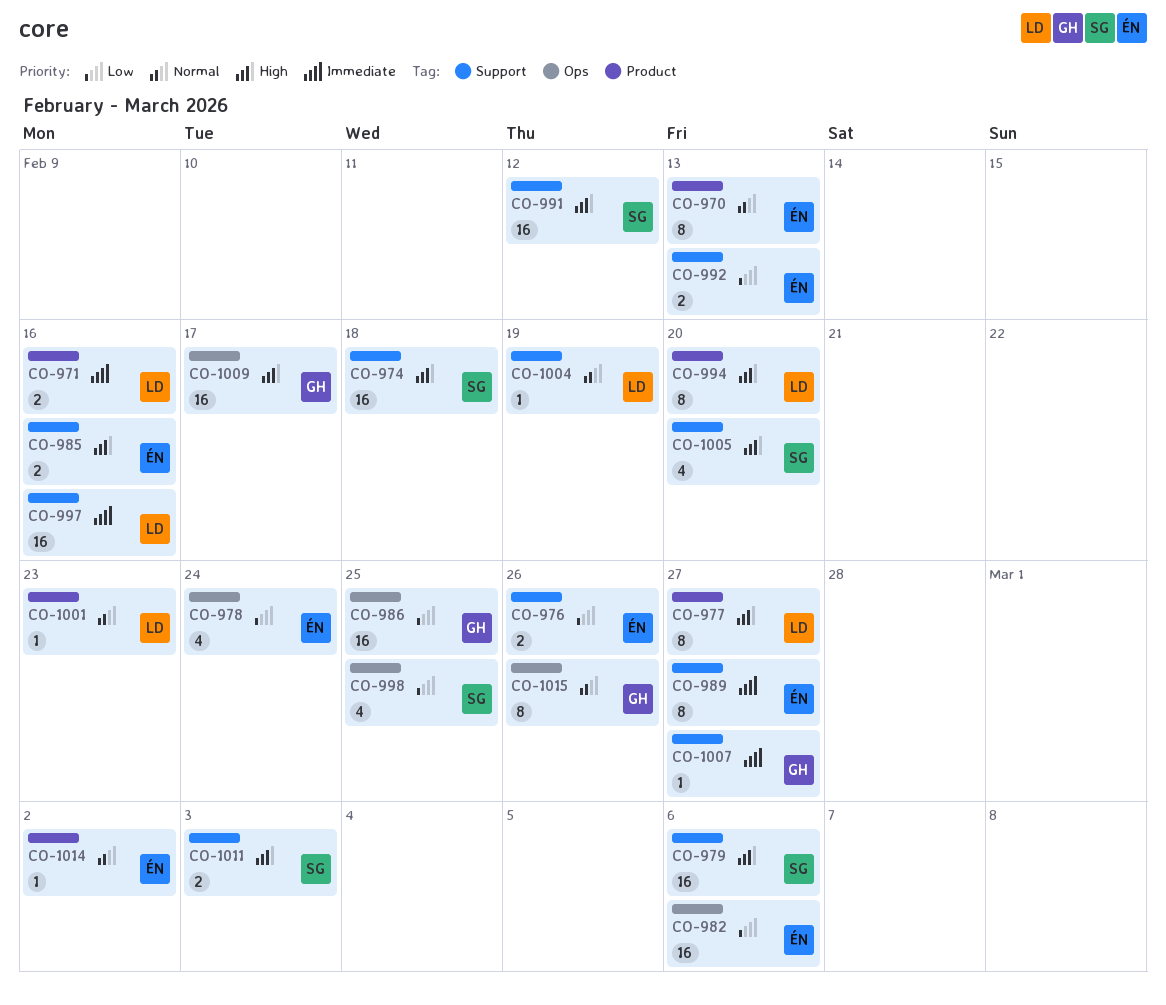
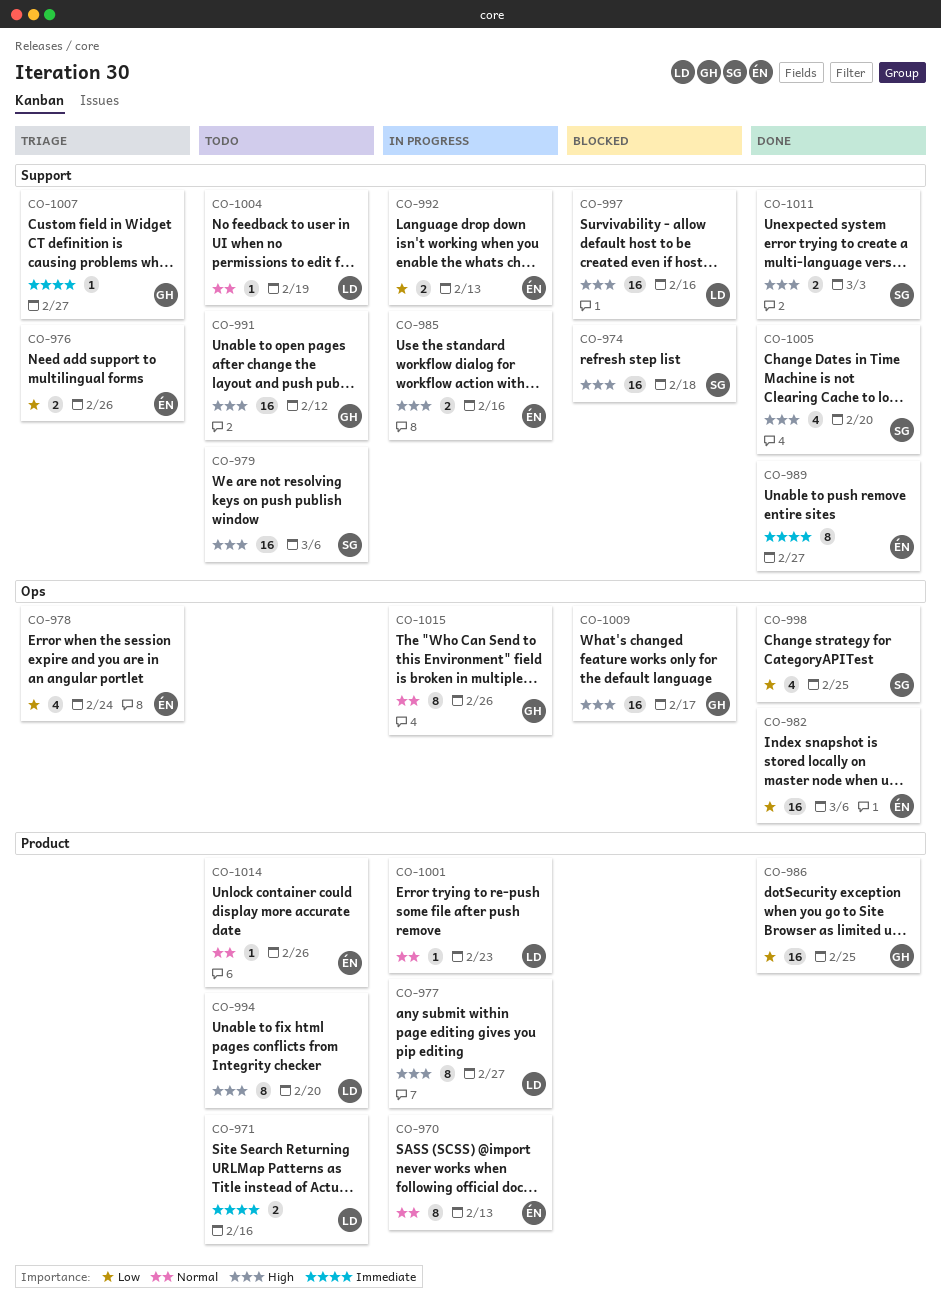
CO-986, label: Ops -> Product
CO-991, owner: SG -> GH
CO-997, priority: Immediate -> High
CO-1014, due: Mar 2 -> Feb 26

